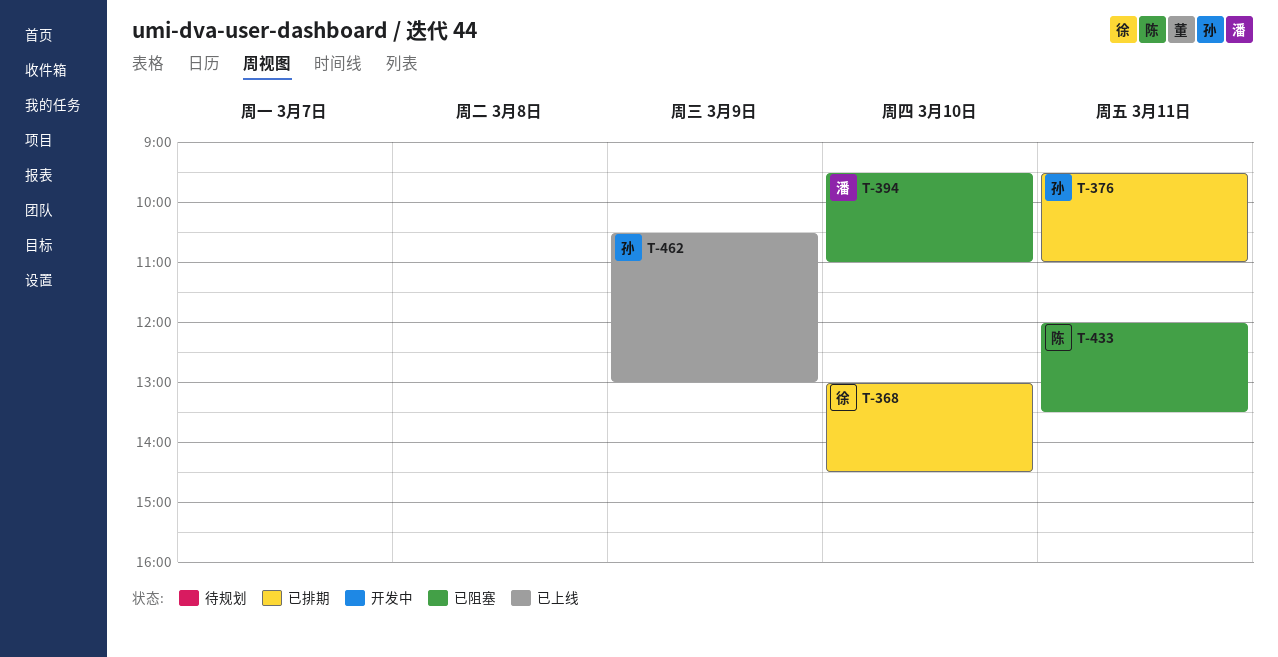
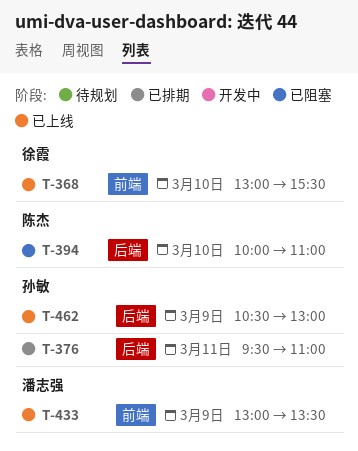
T-368, status: 已排期 -> 已上线
T-368, ends: 14:30 -> 15:30
T-394, owner: 潘志强 -> 陈杰
T-394, begins: 09:30 -> 10:00
T-433, status: 已阻塞 -> 已上线
T-433, owner: 陈杰 -> 潘志强
T-433, day: Mar 11 -> Mar 9
T-433, begins: 12:00 -> 13:00

